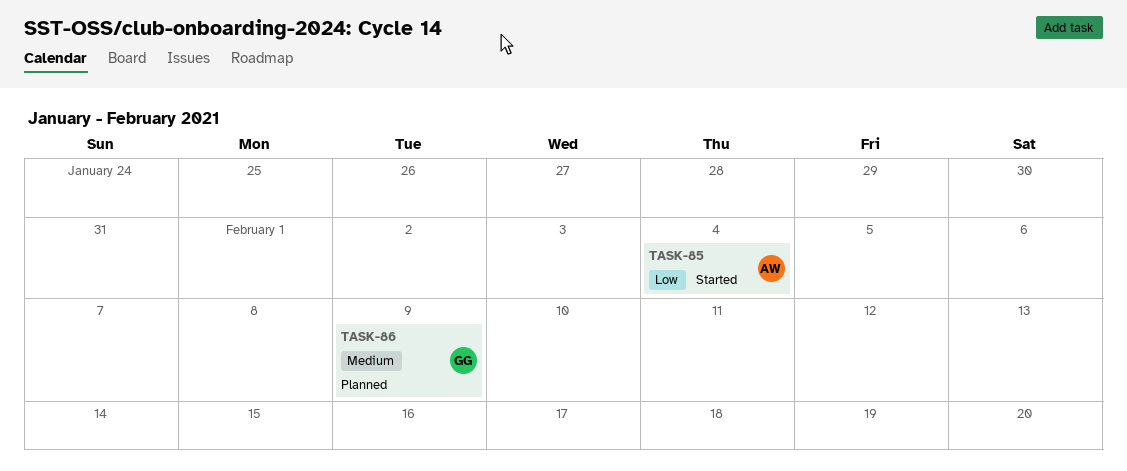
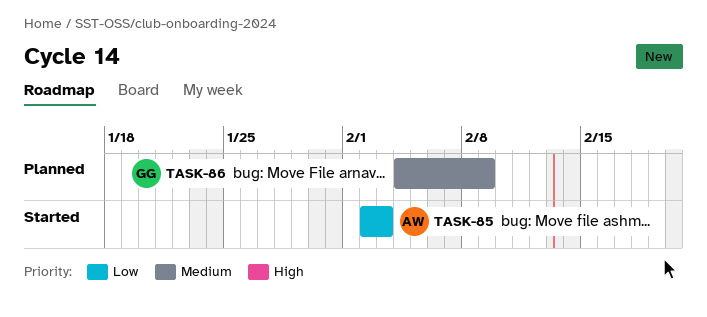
TASK-85, due: Feb 4 -> Feb 3

